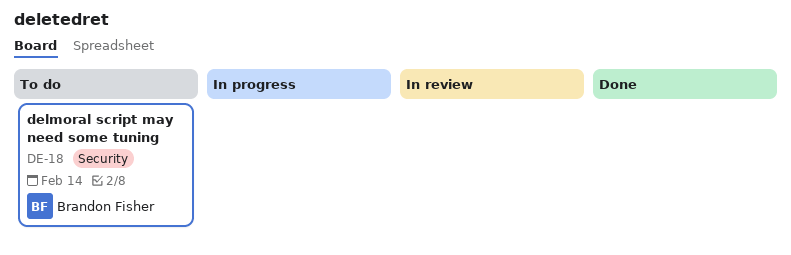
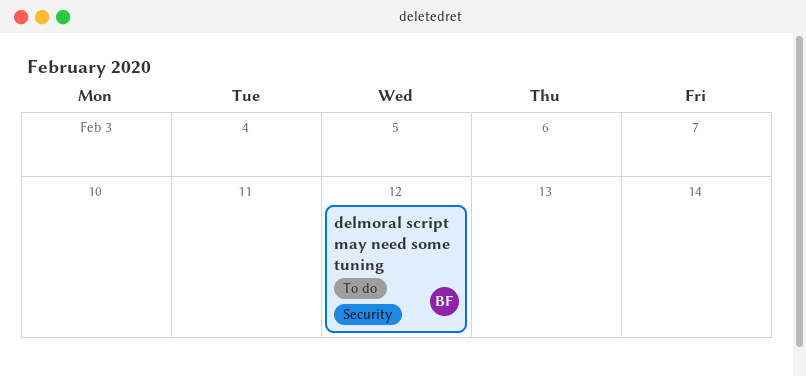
delmoral script may need some tuning, due: Feb 14 -> Feb 12

